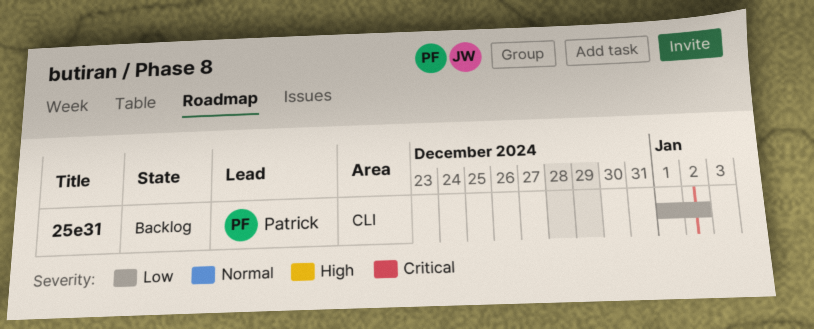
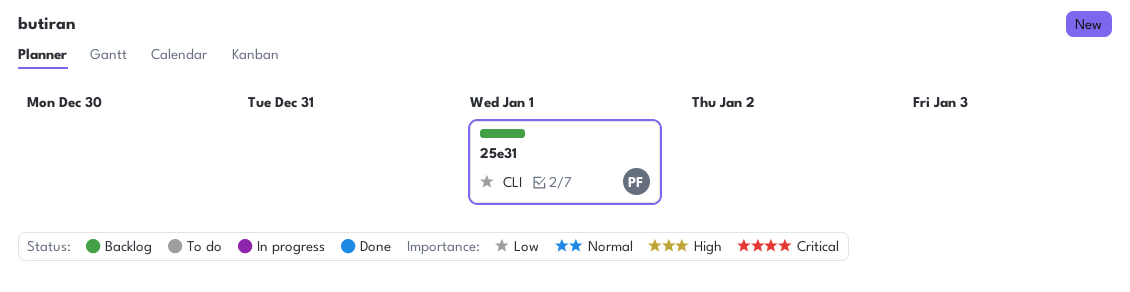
25e31, due: Jan 2 -> Jan 1

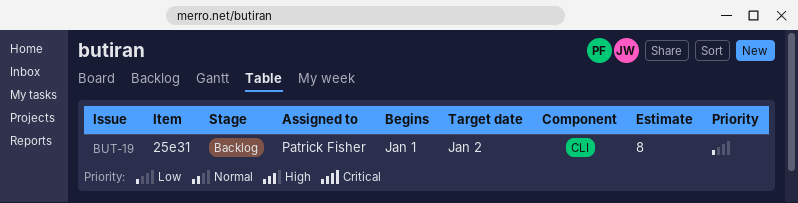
25e31, due: Jan 1 -> Jan 2

